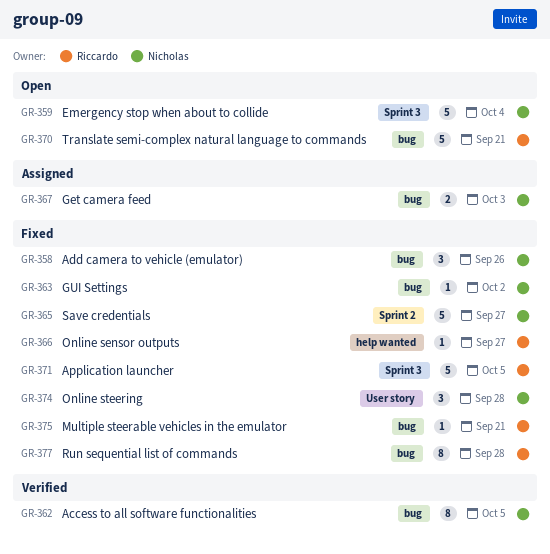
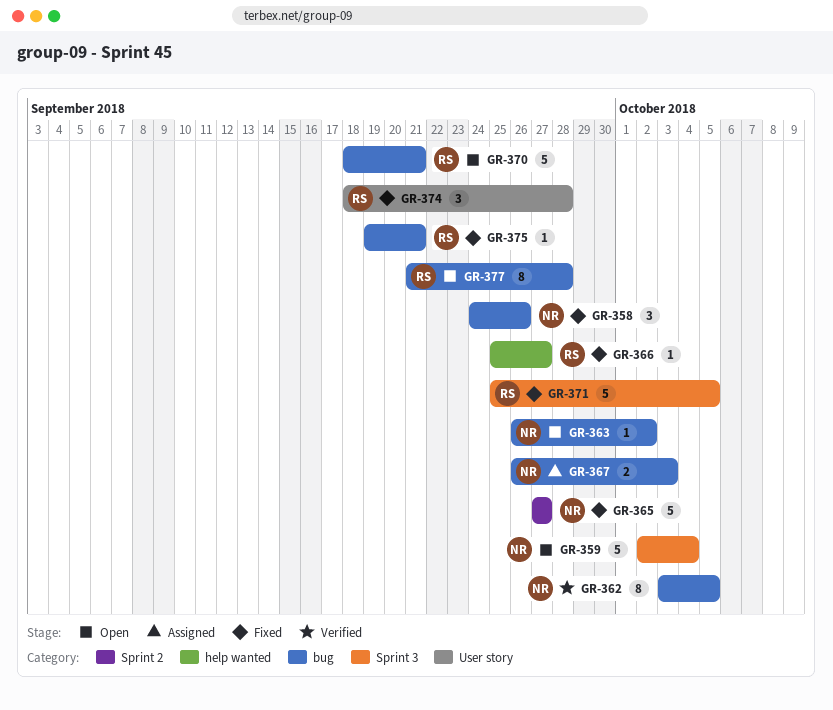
GR-363, status: Fixed -> Open
GR-374, owner: Nicholas -> Riccardo
GR-377, status: Fixed -> Open

